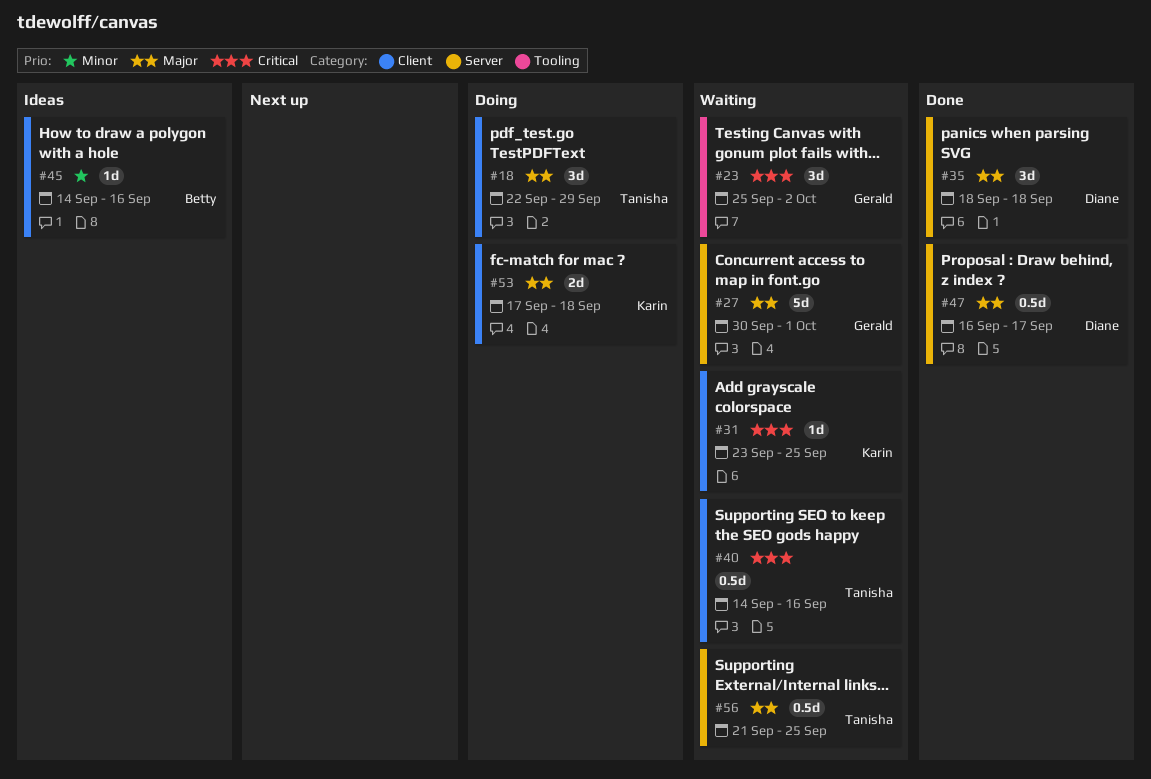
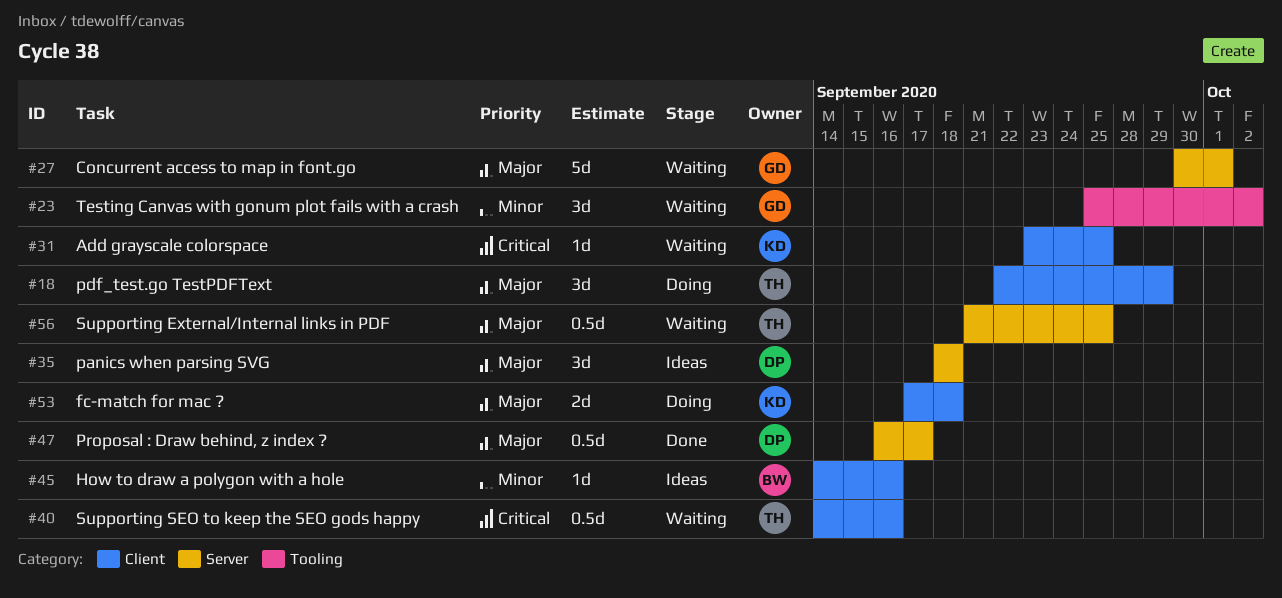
#23, priority: Critical -> Minor
#35, status: Done -> Ideas

